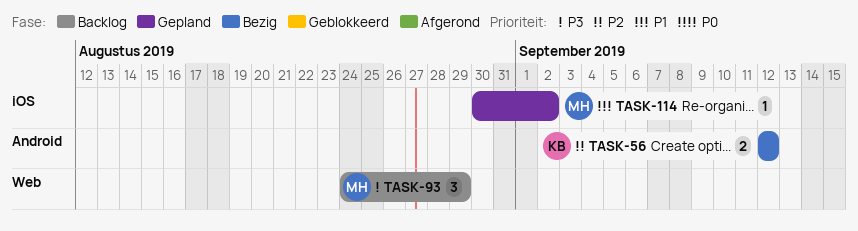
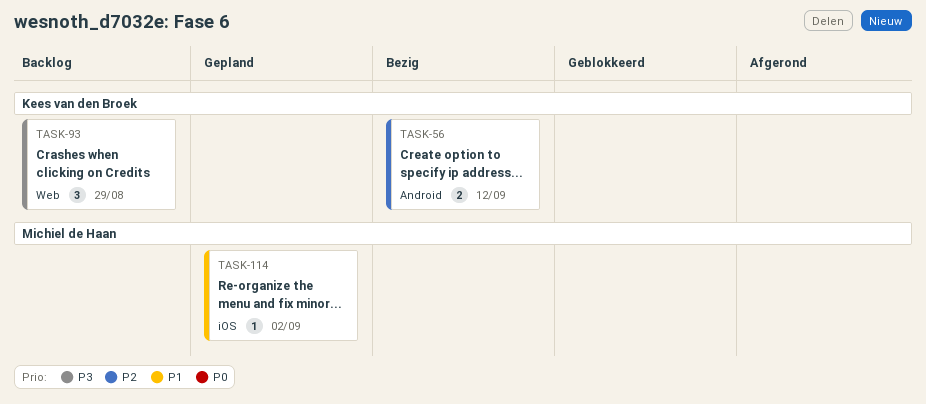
TASK-93, owner: Michiel de Haan -> Kees van den Broek

